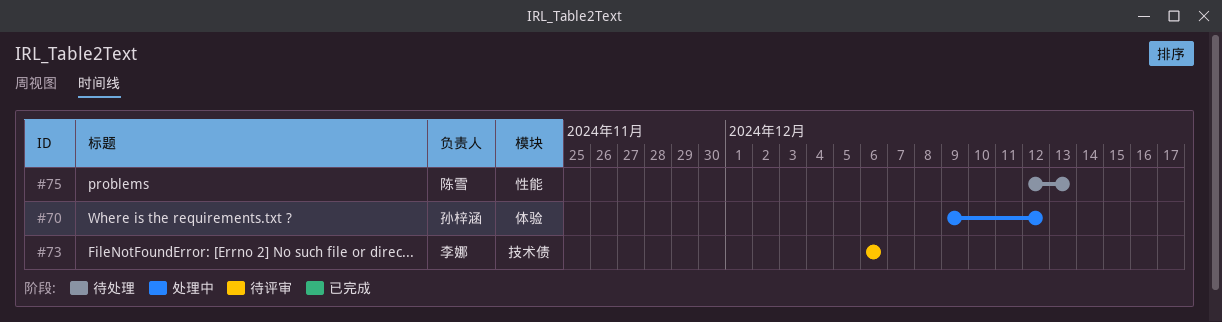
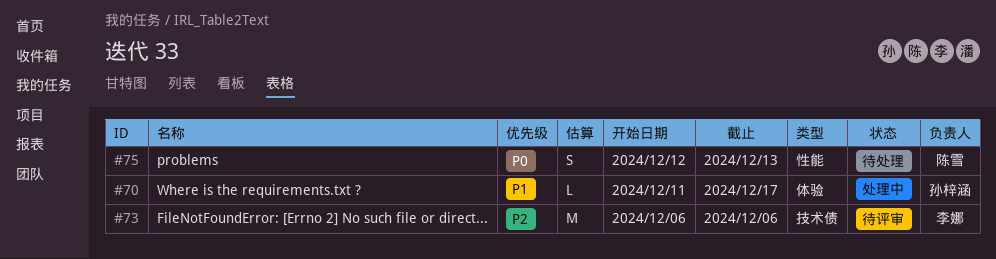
#70, start: Dec 9 -> Dec 11
#70, due: Dec 12 -> Dec 17

